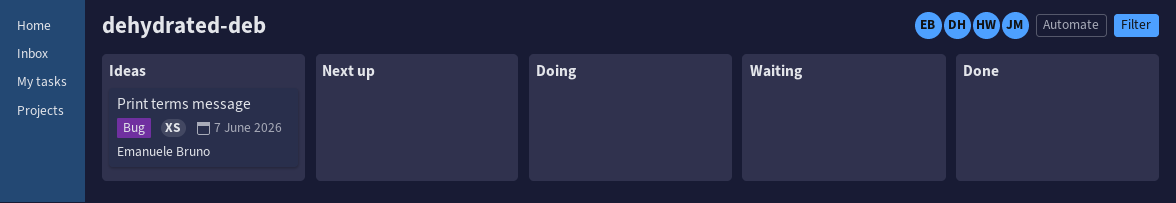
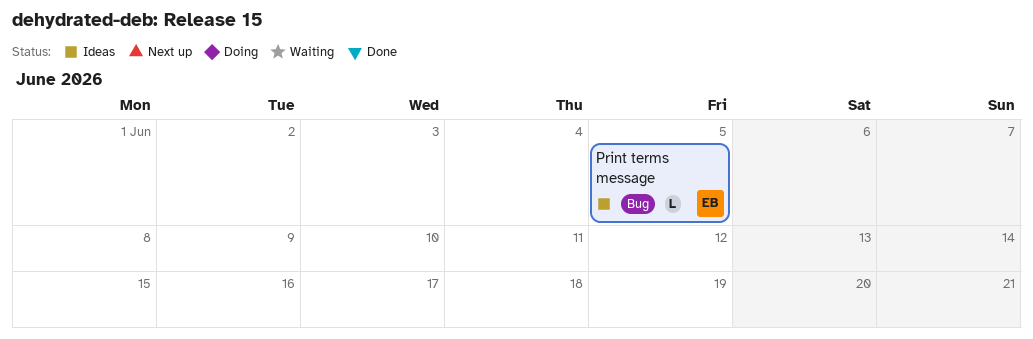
Print terms message, estimate: XS -> L
Print terms message, due: Jun 7 -> Jun 5

